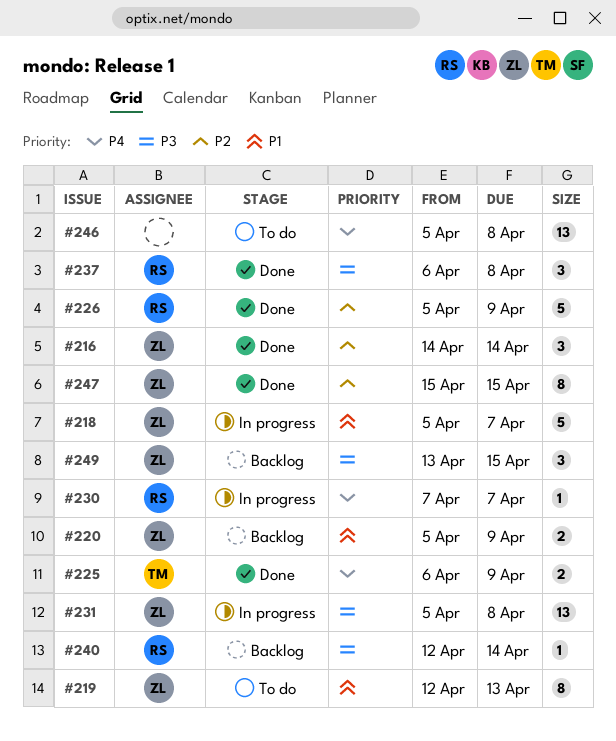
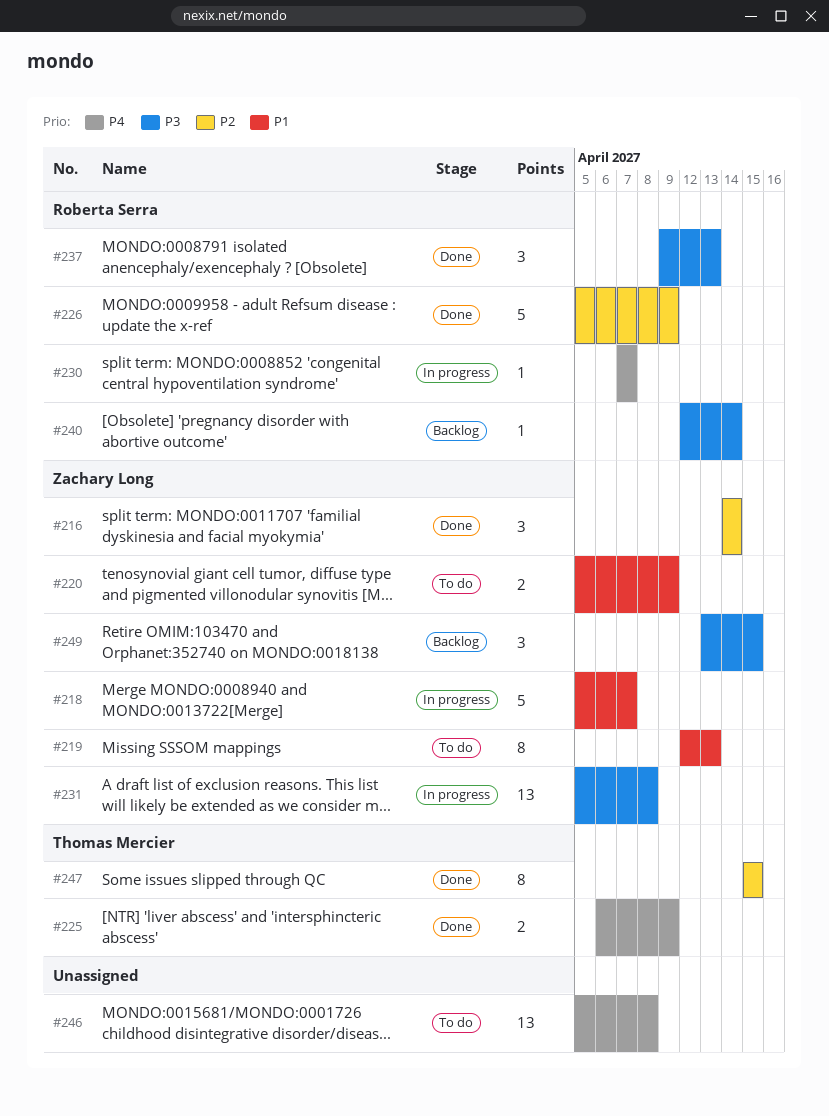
#220, status: Backlog -> To do
#237, start: Apr 6 -> Apr 9
#237, due: Apr 8 -> Apr 13
#247, owner: Zachary Long -> Thomas Mercier

